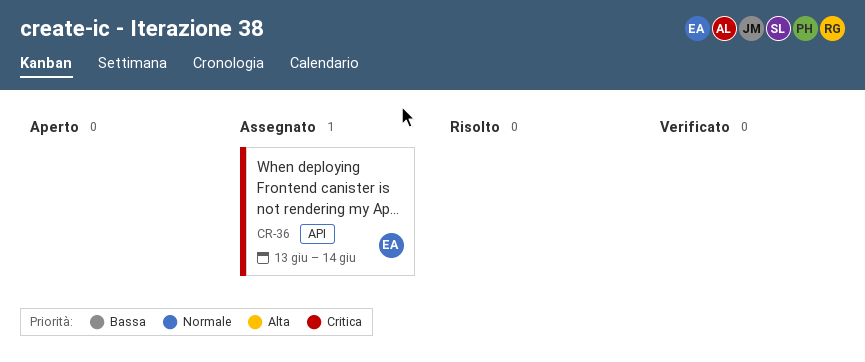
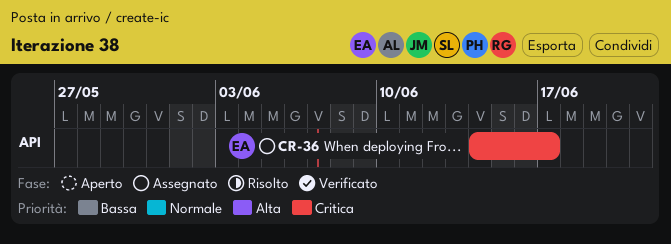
CR-36, start: Jun 13 -> Jun 14
CR-36, due: Jun 14 -> Jun 17

